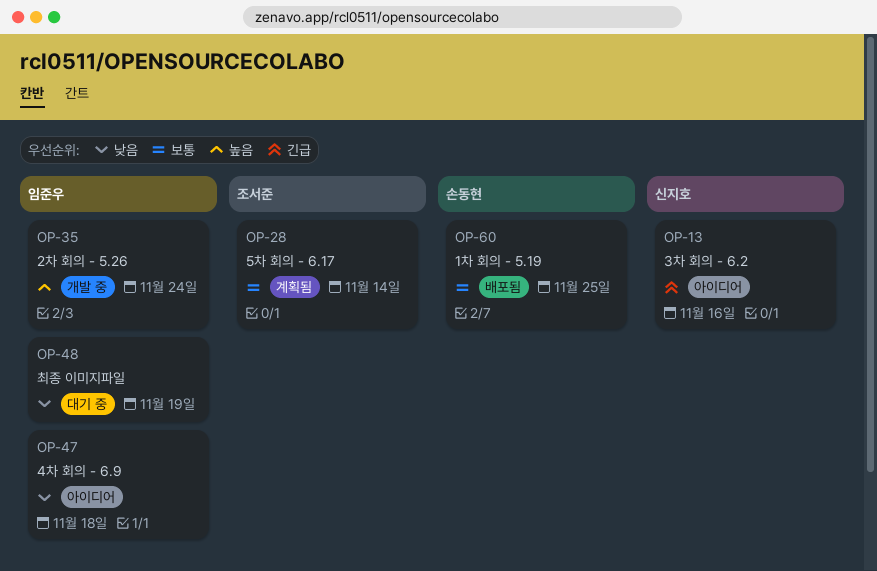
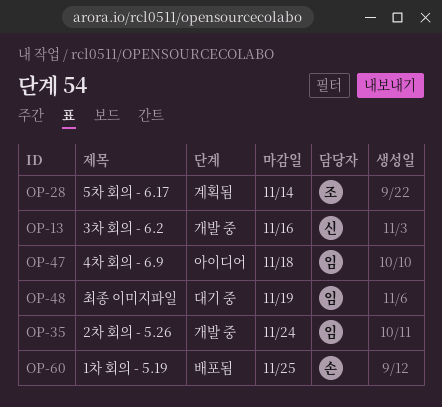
OP-13, status: 아이디어 -> 개발 중

